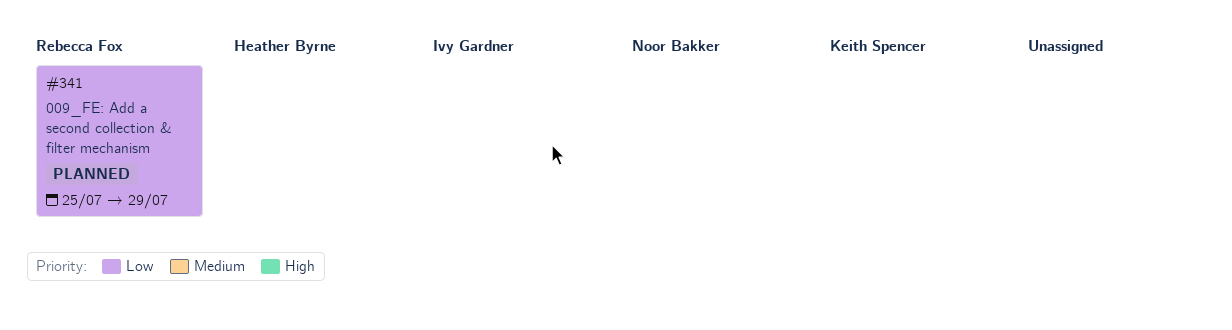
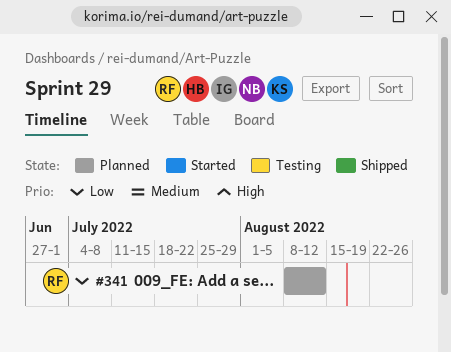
#341, start: Jul 25 -> Aug 8
#341, due: Jul 29 -> Aug 12

